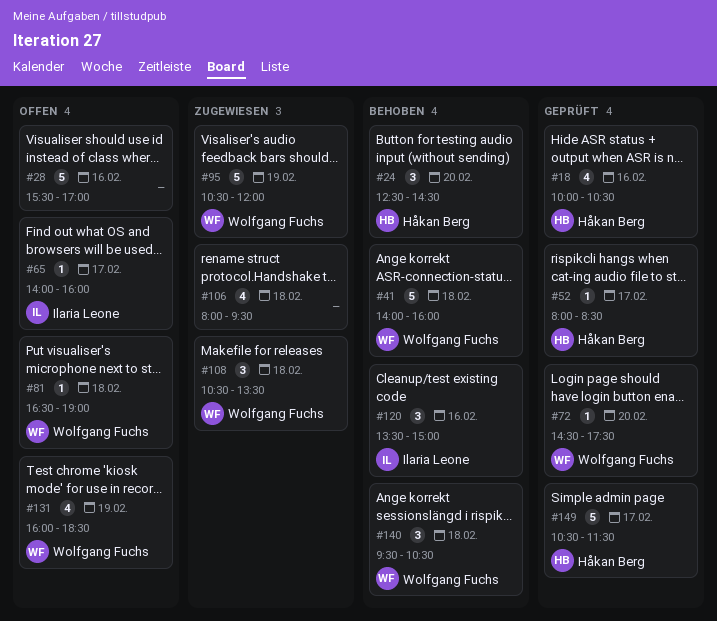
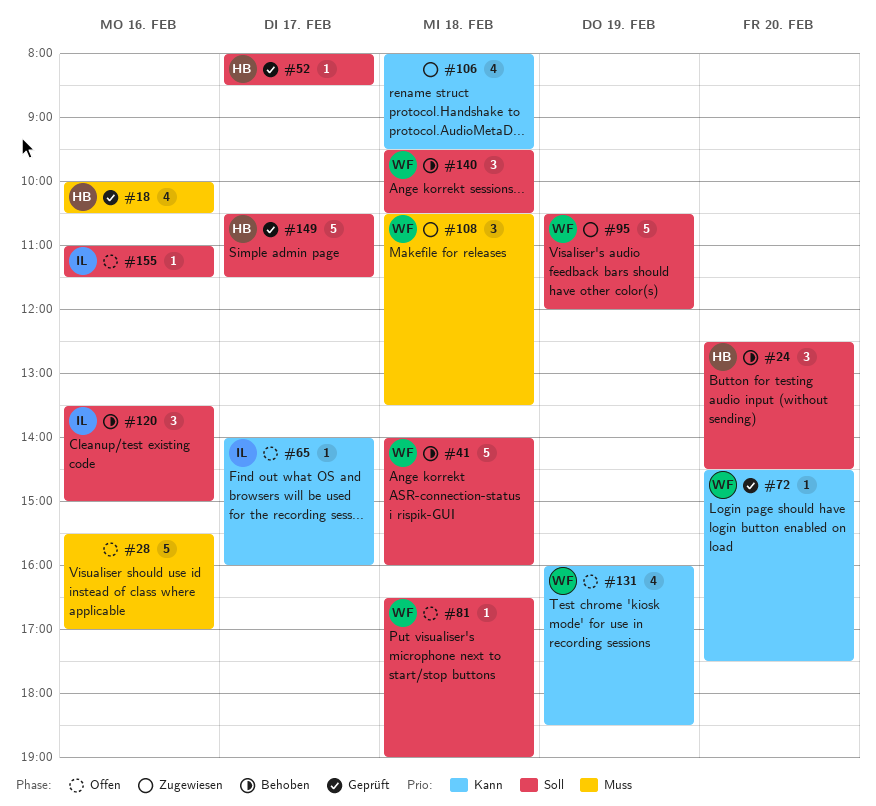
#155: none -> present

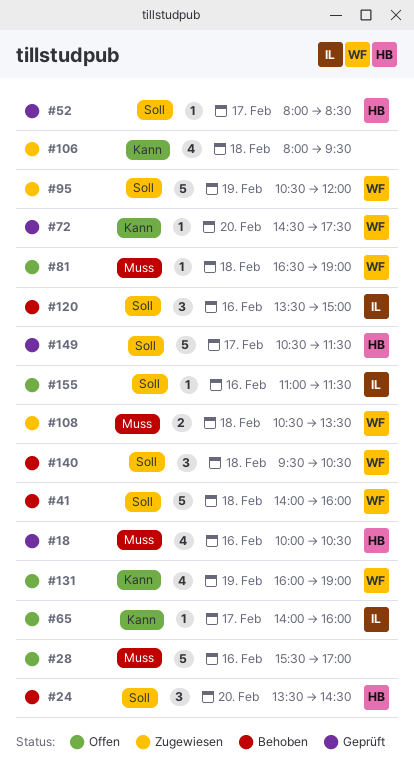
#24, begins: 12:30 -> 13:30
#81, priority: Soll -> Muss
#108, estimate: 3 -> 2
#131, ends: 18:30 -> 19:00

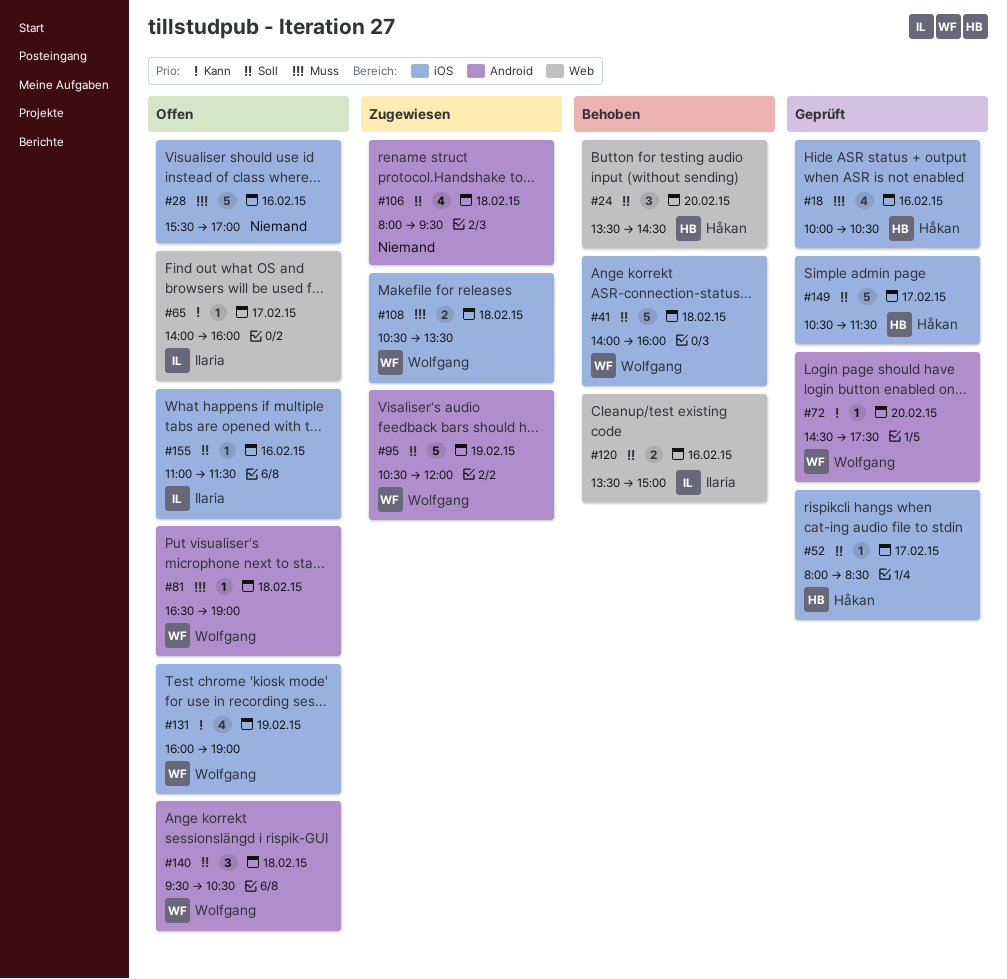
#106, priority: Kann -> Soll
#120, estimate: 3 -> 2
#140, status: Behoben -> Offen

